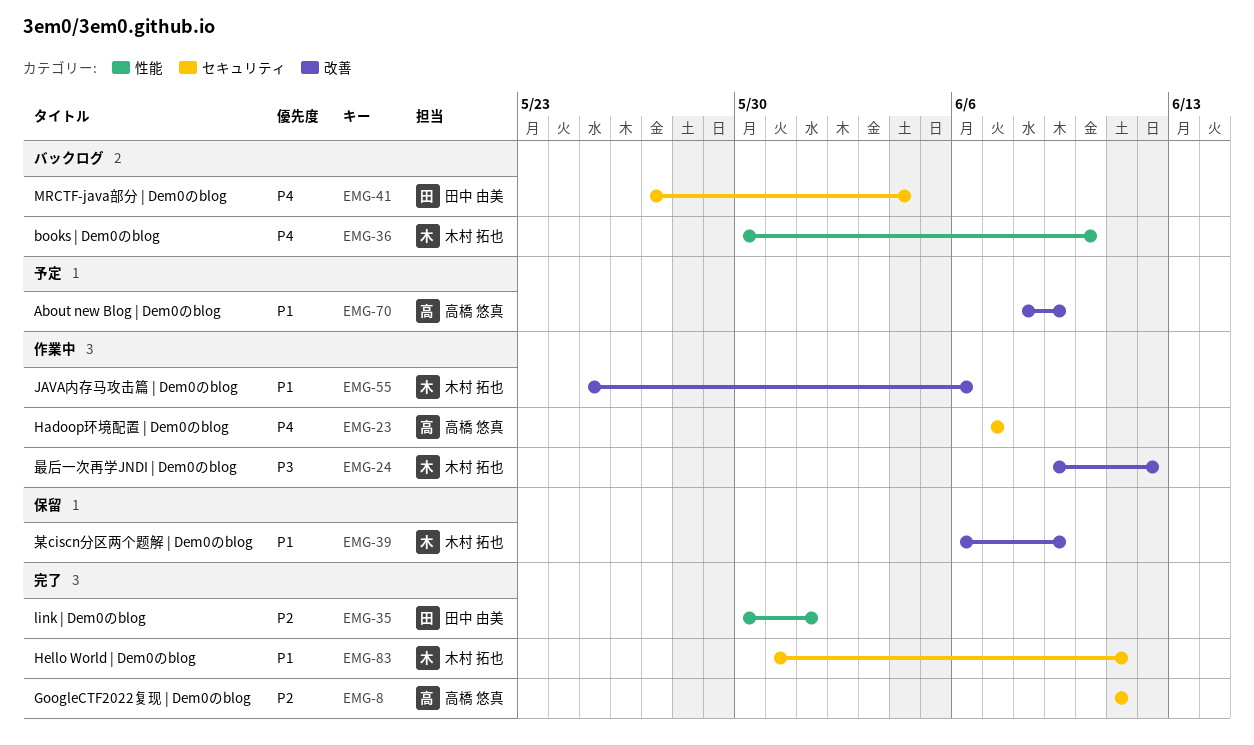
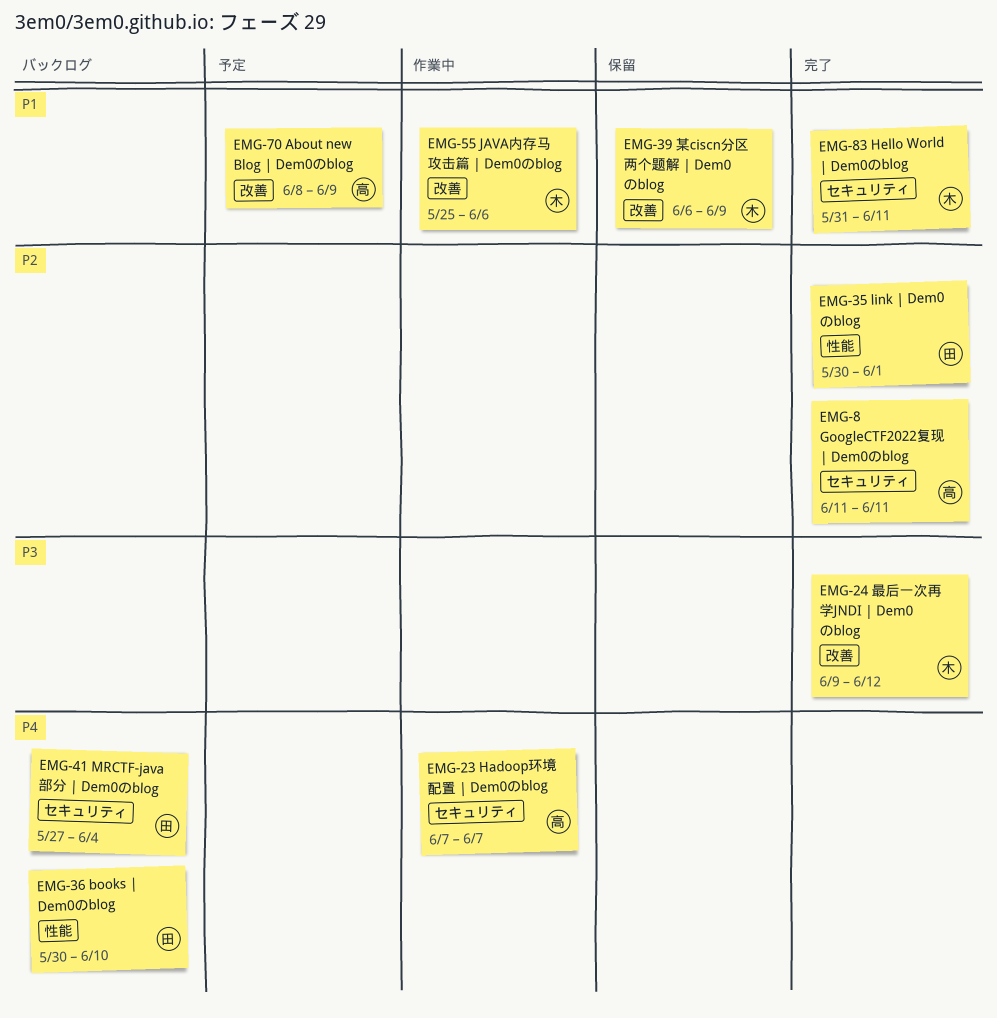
EMG-24, status: 作業中 -> 完了
EMG-36, owner: 木村 拓也 -> 田中 由美

